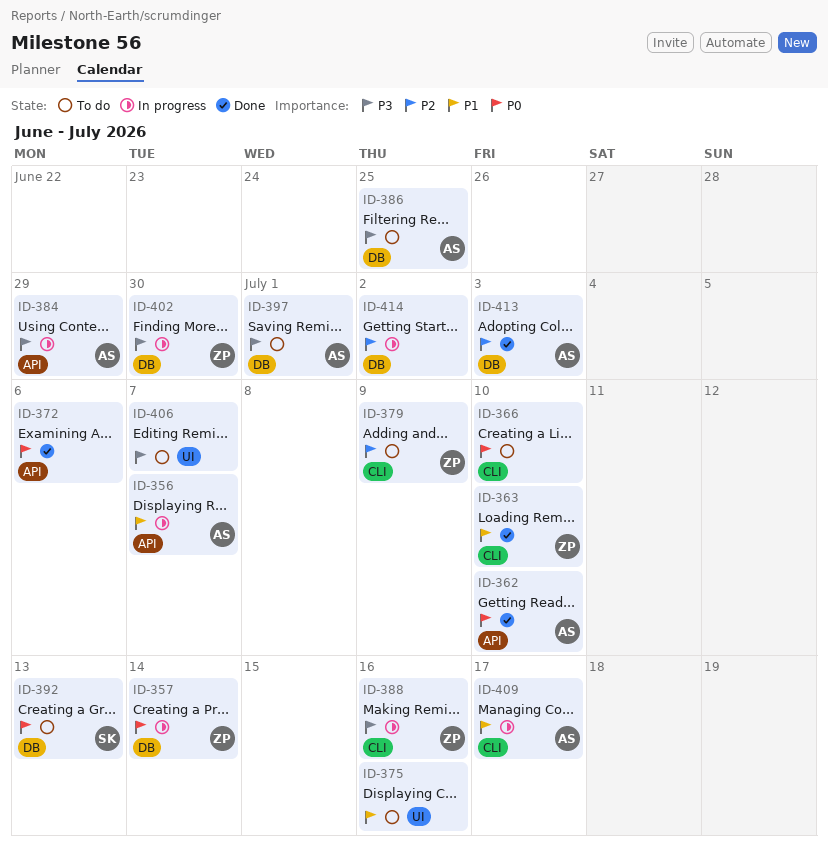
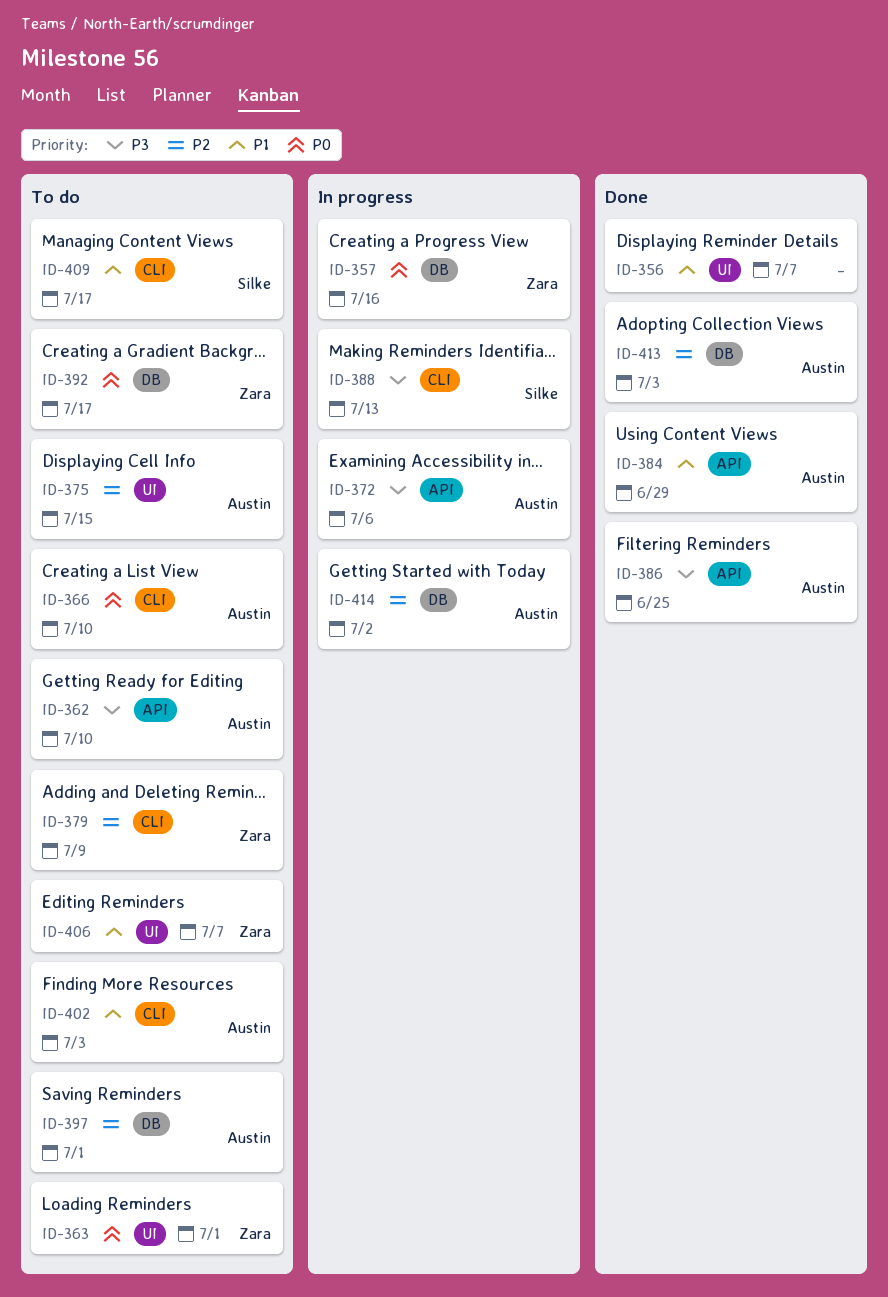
ID-356, status: In progress -> Done
ID-356, owner: Austin -> none
ID-356, label: API -> UI
ID-357, due: Jul 14 -> Jul 16
ID-362, status: Done -> To do
ID-362, priority: P0 -> P3
ID-363, status: Done -> To do
ID-363, priority: P1 -> P0
ID-363, label: CLI -> UI
ID-363, due: Jul 10 -> Jul 1
ID-366, owner: none -> Austin
ID-372, status: Done -> In progress
ID-372, owner: none -> Austin
ID-372, priority: P0 -> P3
ID-375, owner: none -> Austin
ID-375, priority: P1 -> P2
ID-375, due: Jul 16 -> Jul 15
ID-384, status: In progress -> Done
ID-384, priority: P3 -> P1
ID-386, status: To do -> Done
ID-386, label: DB -> API
ID-388, owner: Zara -> Silke
ID-388, due: Jul 16 -> Jul 13
ID-392, owner: Silke -> Zara
ID-392, due: Jul 13 -> Jul 17
ID-397, priority: P3 -> P2
ID-402, status: In progress -> To do
ID-402, owner: Zara -> Austin
ID-402, priority: P3 -> P1
ID-402, label: DB -> CLI
ID-402, due: Jun 30 -> Jul 3
ID-406, owner: none -> Zara
ID-406, priority: P3 -> P1
ID-409, status: In progress -> To do
ID-409, owner: Austin -> Silke
ID-414, owner: none -> Austin

